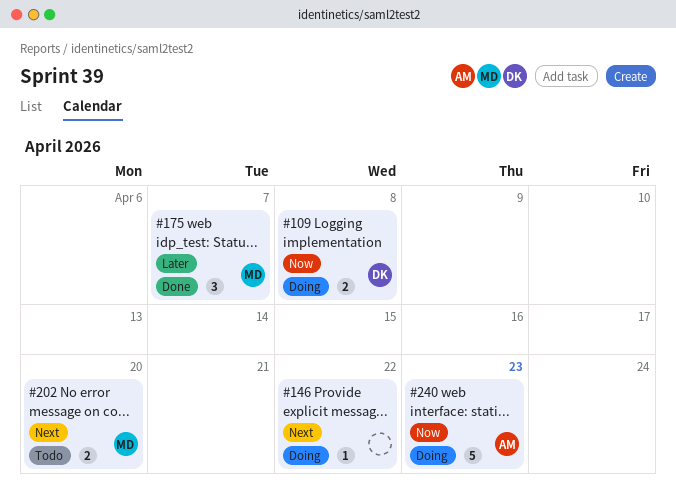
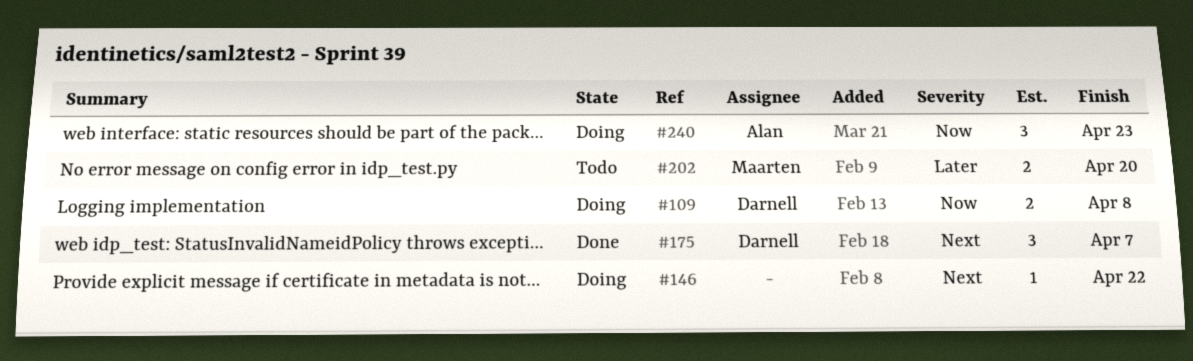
#175, owner: Maarten -> Darnell
#175, priority: Later -> Next
#202, priority: Next -> Later
#240, estimate: 5 -> 3

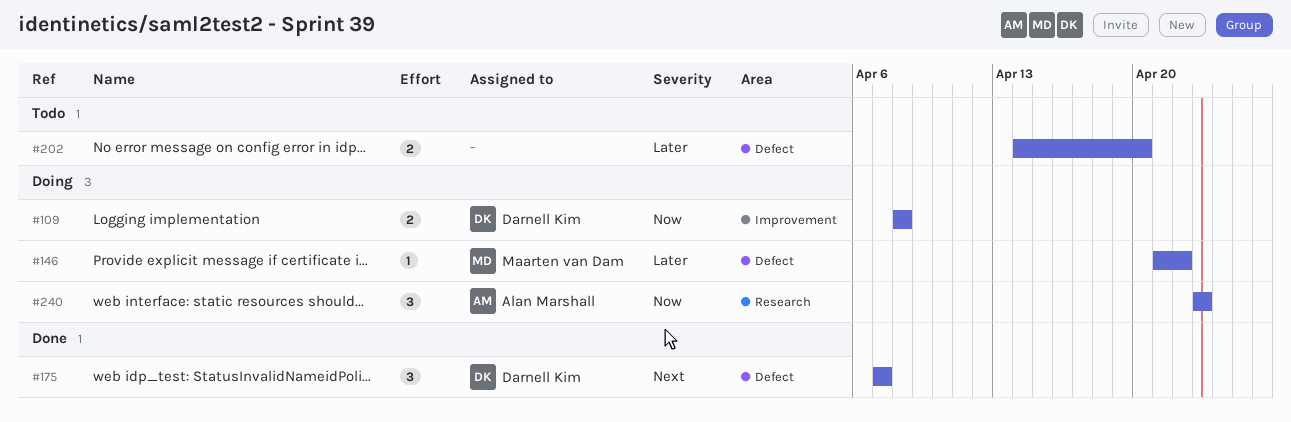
#146, owner: none -> Maarten van Dam
#146, priority: Next -> Later
#202, owner: Maarten van Dam -> none

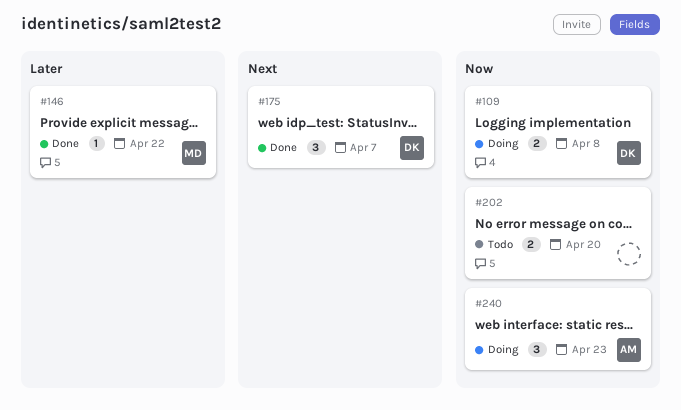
#146, status: Doing -> Done
#202, priority: Later -> Now

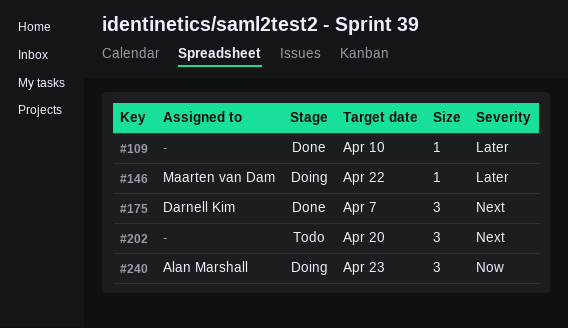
#109, status: Doing -> Done
#109, owner: Darnell Kim -> none
#109, priority: Now -> Later
#109, estimate: 2 -> 1
#109, due: Apr 8 -> Apr 10
#146, status: Done -> Doing
#202, priority: Now -> Next
#202, estimate: 2 -> 3

